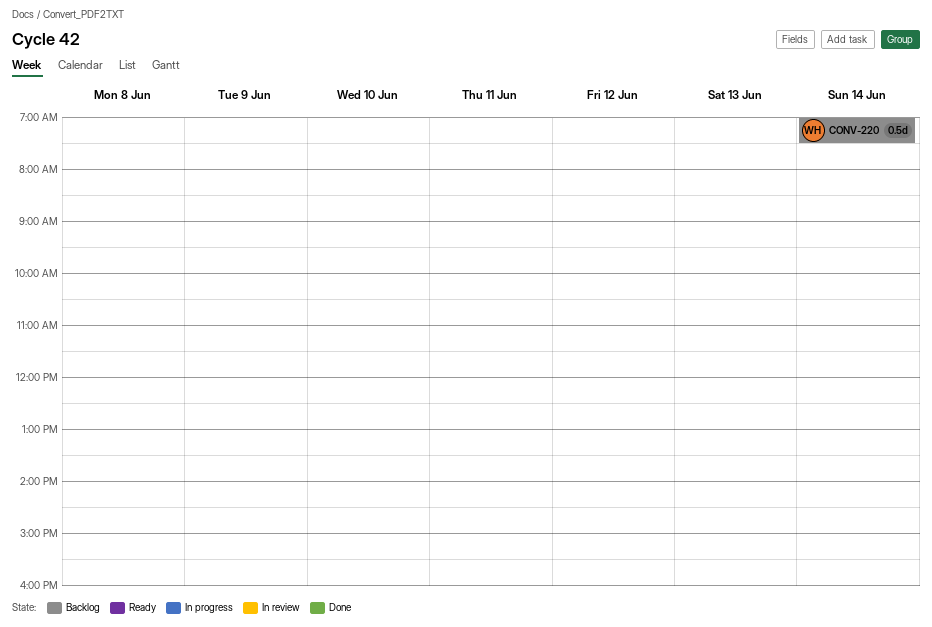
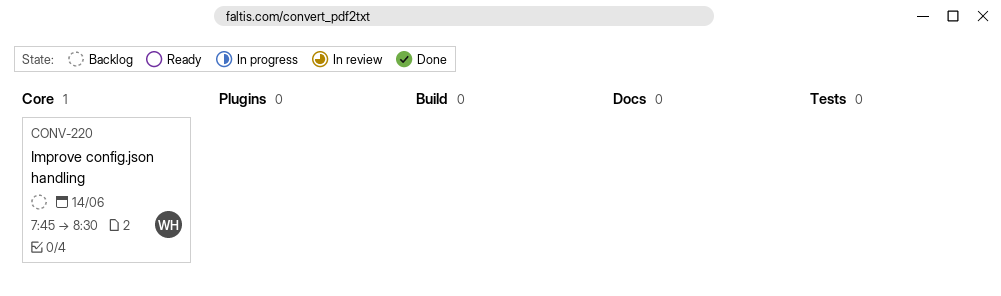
CONV-220, begins: 07:00 -> 07:45
CONV-220, ends: 07:30 -> 08:30

